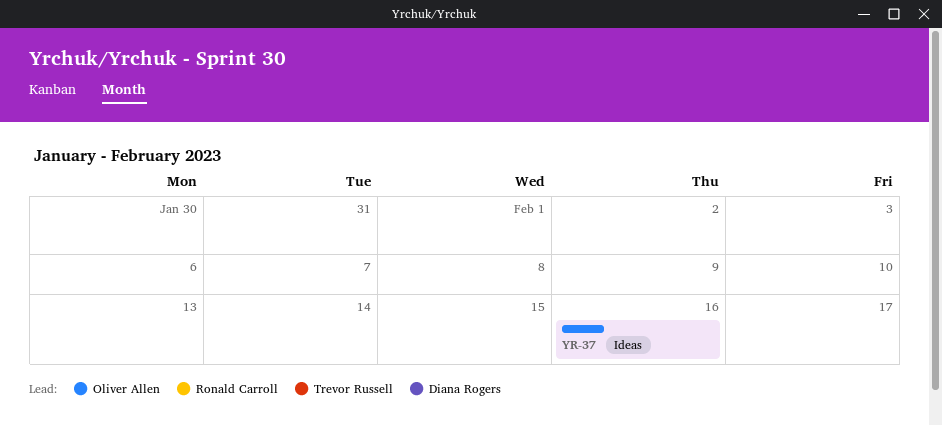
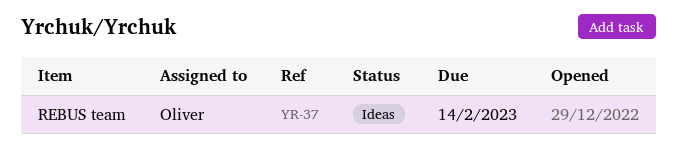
YR-37, due: Feb 16 -> Feb 14

